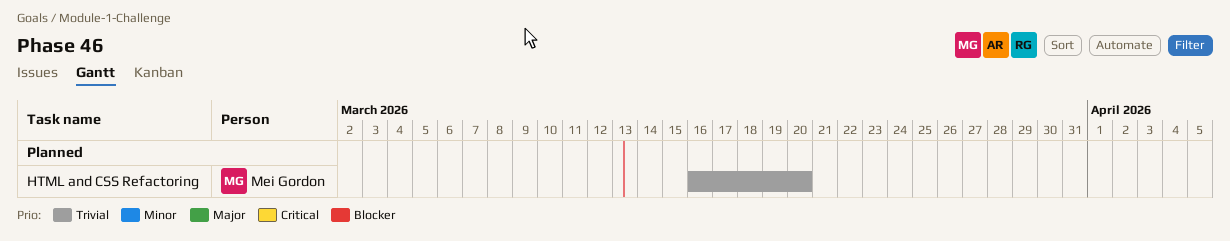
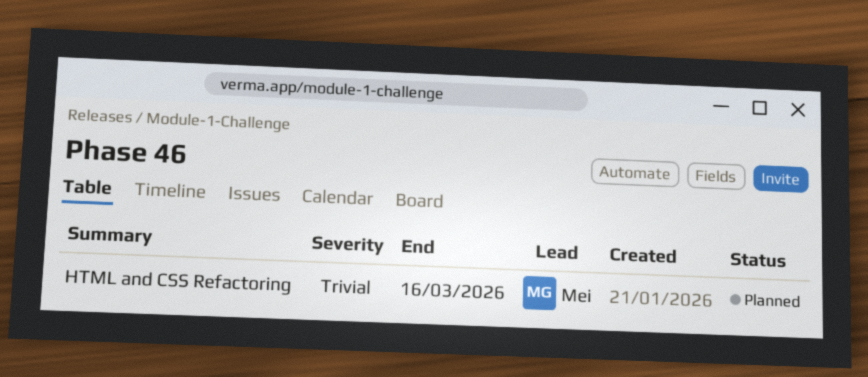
HTML and CSS Refactoring, due: Mar 20 -> Mar 16

